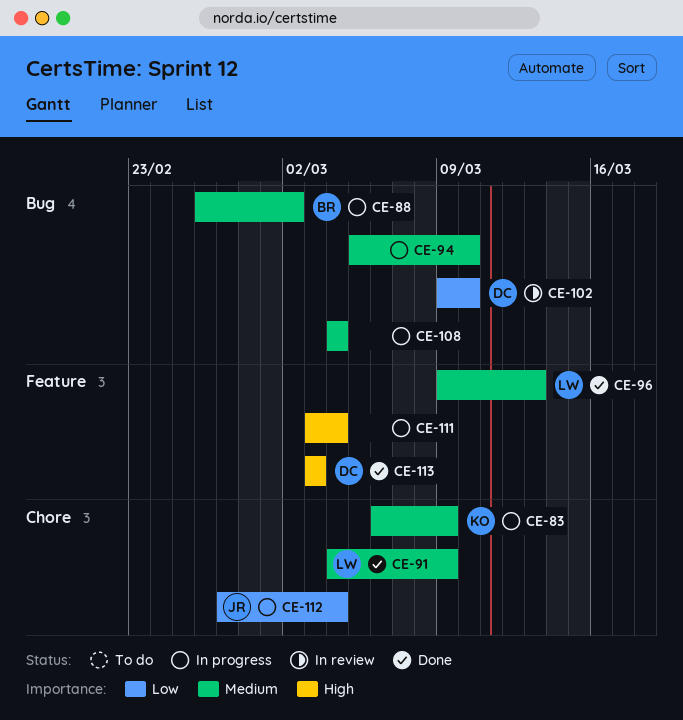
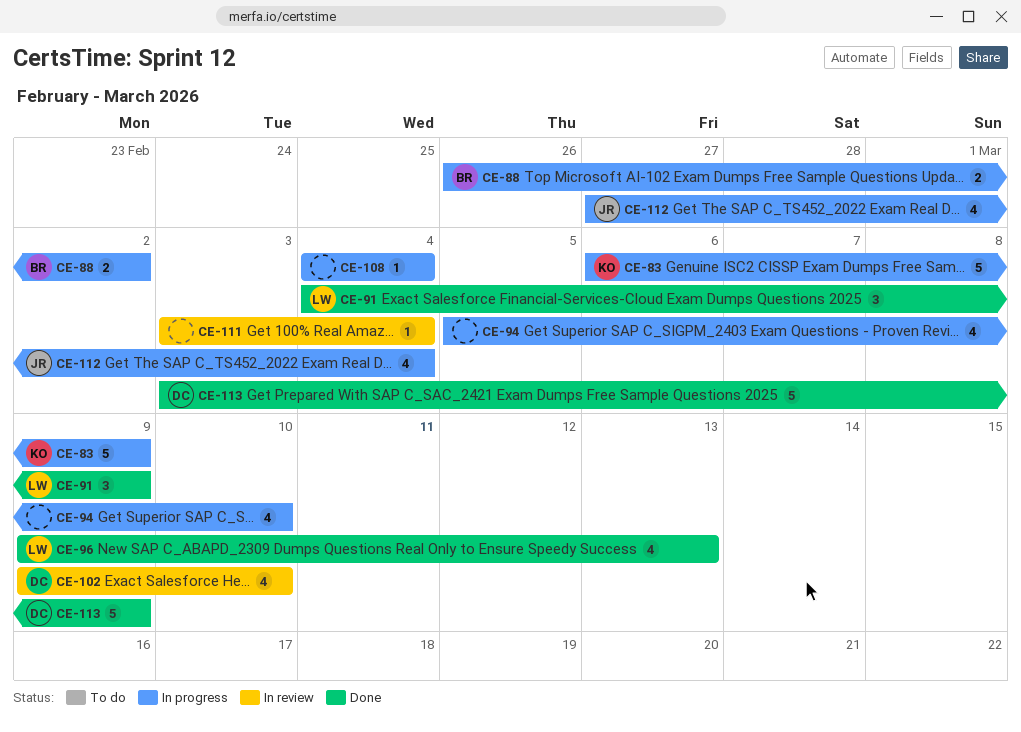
CE-111, status: In progress -> In review
CE-113, due: Mar 3 -> Mar 9

